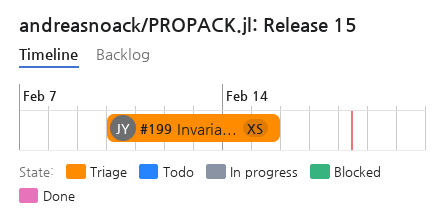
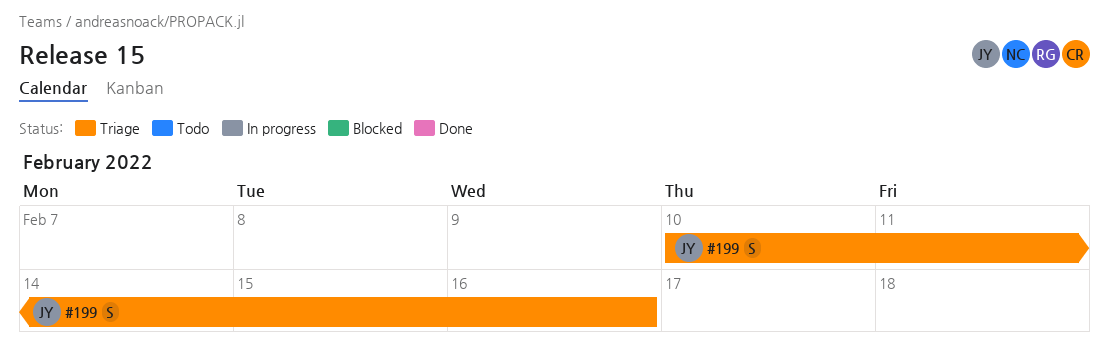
#199, estimate: XS -> S
#199, due: Feb 15 -> Feb 16

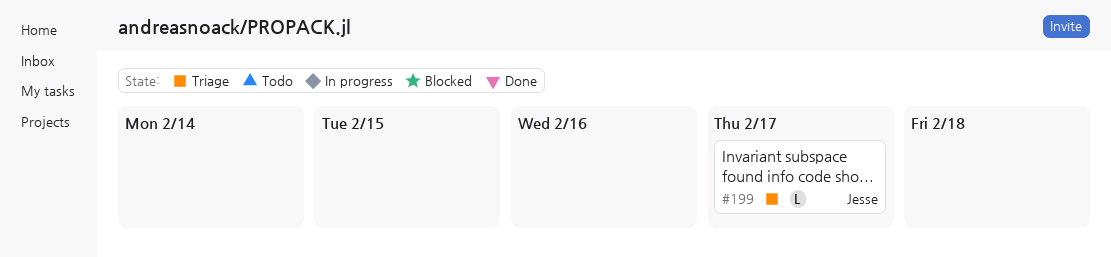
#199, estimate: S -> L
#199, due: Feb 16 -> Feb 17

